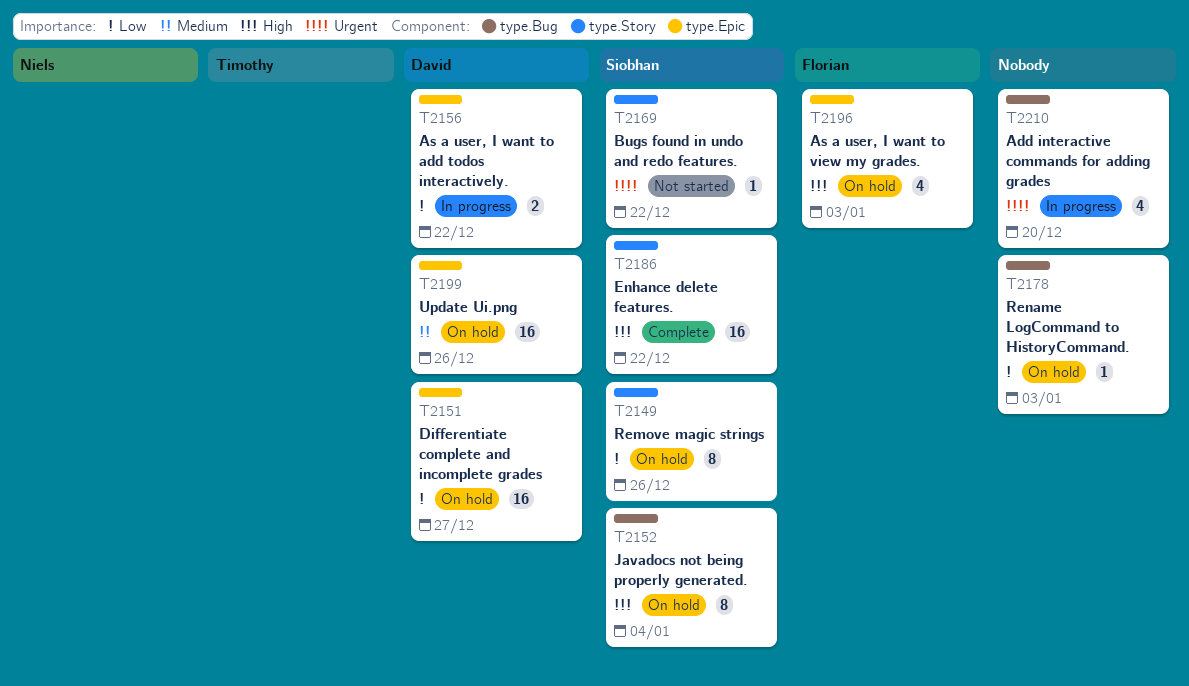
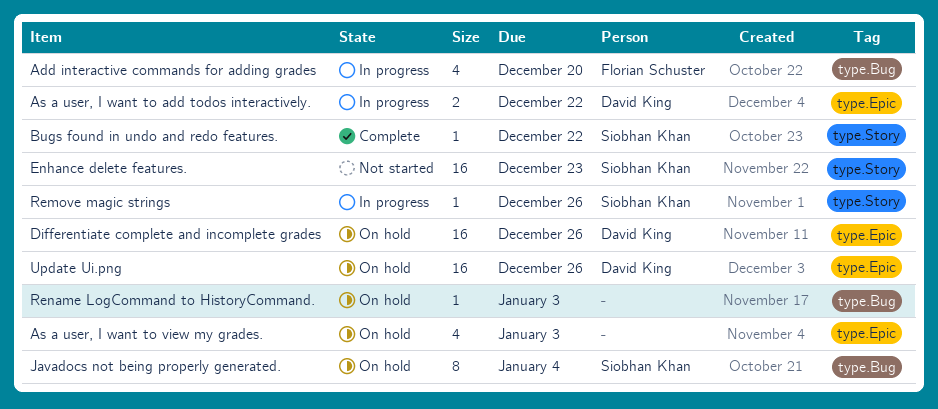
Add interactive commands for adding grades, owner: none -> Florian Schuster
As a user, I want to view my grades., owner: Florian Schuster -> none
Bugs found in undo and redo features., status: Not started -> Complete
Differentiate complete and incomplete grades, due: Dec 27 -> Dec 26
Enhance delete features., status: Complete -> Not started
Enhance delete features., due: Dec 22 -> Dec 23
Remove magic strings, status: On hold -> In progress
Remove magic strings, estimate: 8 -> 1

